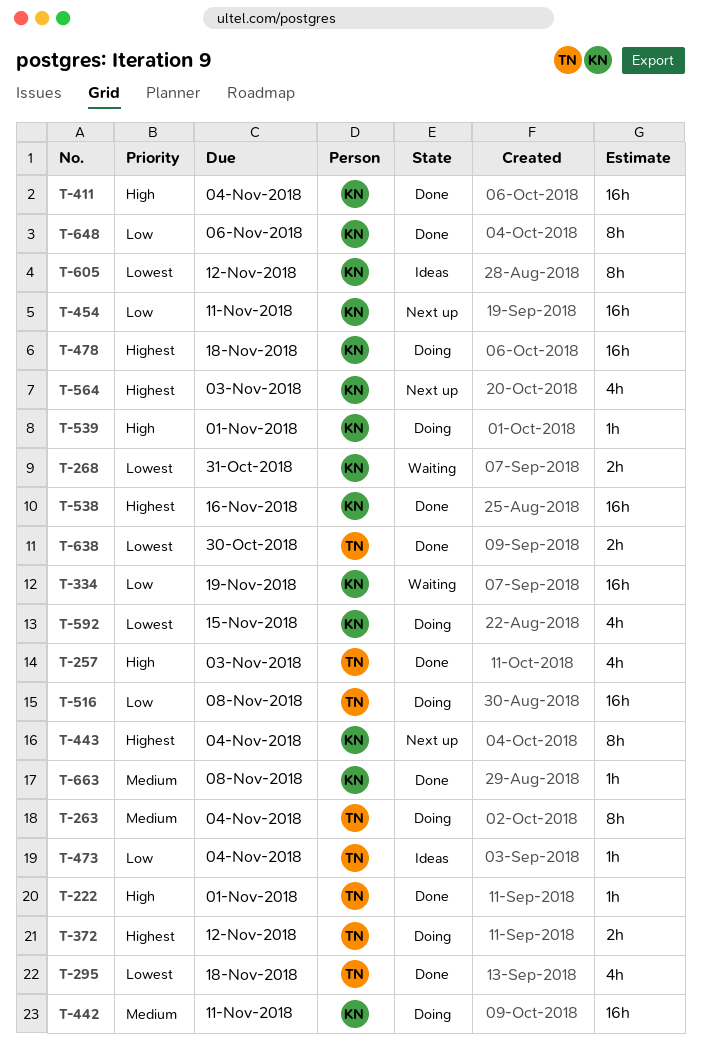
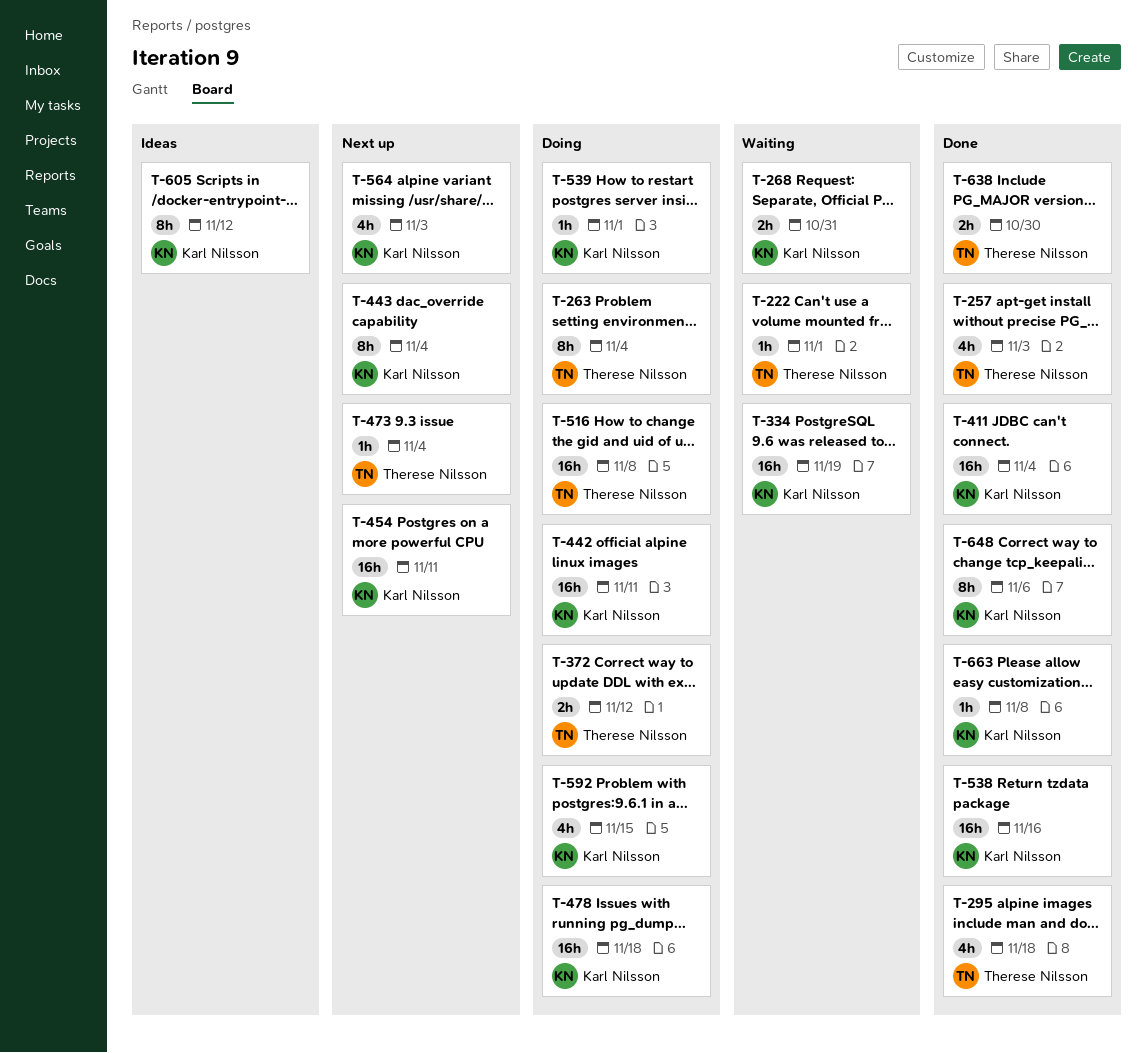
T-222, status: Done -> Waiting
T-473, status: Ideas -> Next up

